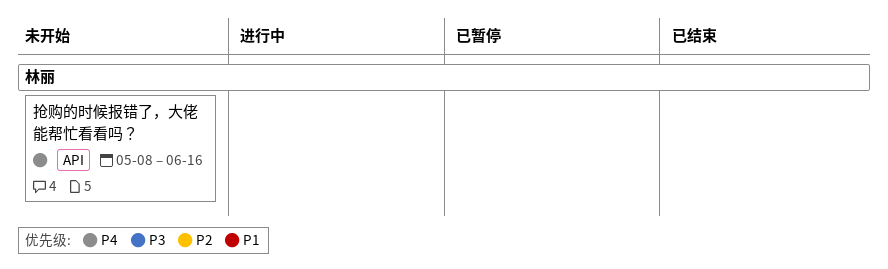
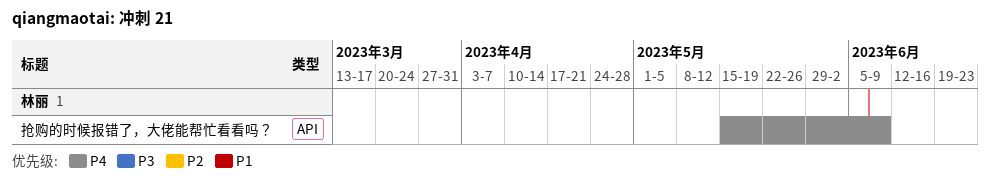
抢购的时候报错了，大佬能帮忙看看吗？, start: May 8 -> May 15
抢购的时候报错了，大佬能帮忙看看吗？, due: Jun 16 -> Jun 9

